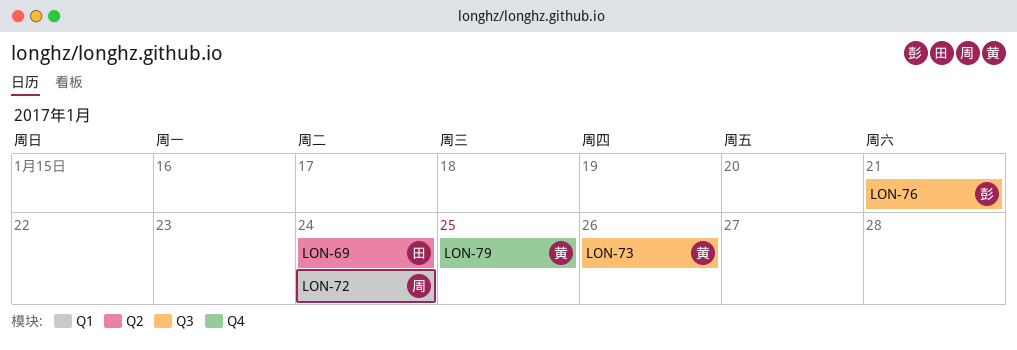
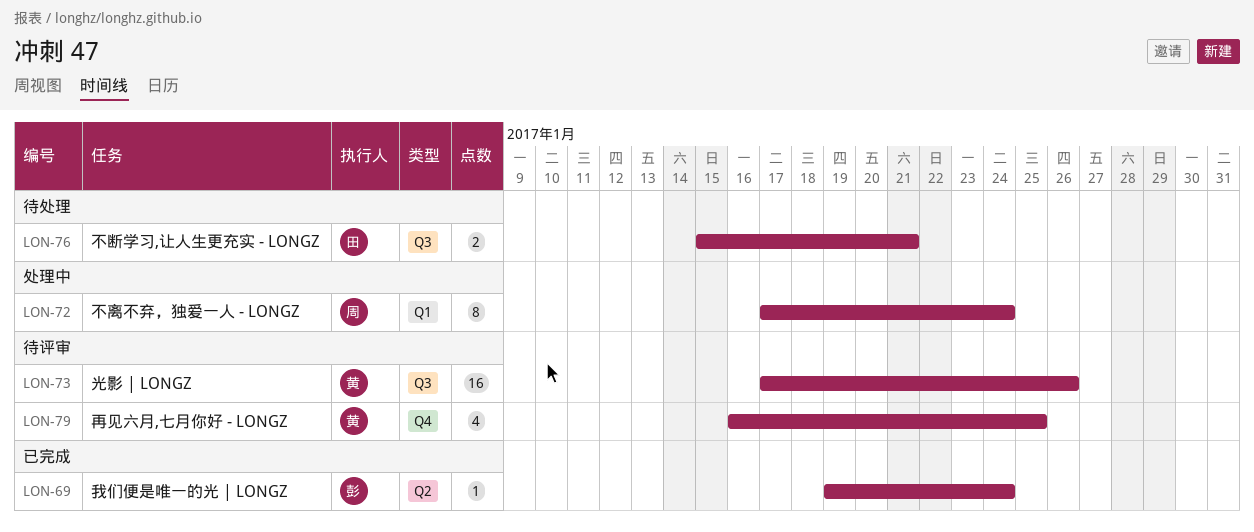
LON-69, owner: 田 -> 彭
LON-76, owner: 彭 -> 田

